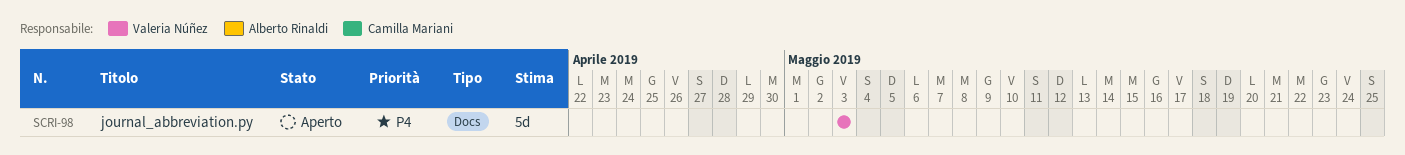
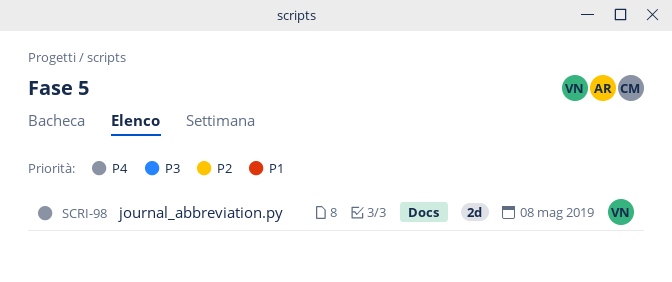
SCRI-98, estimate: 5d -> 2d
SCRI-98, due: May 3 -> May 8

